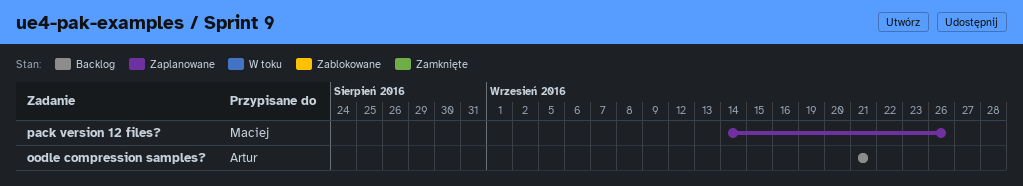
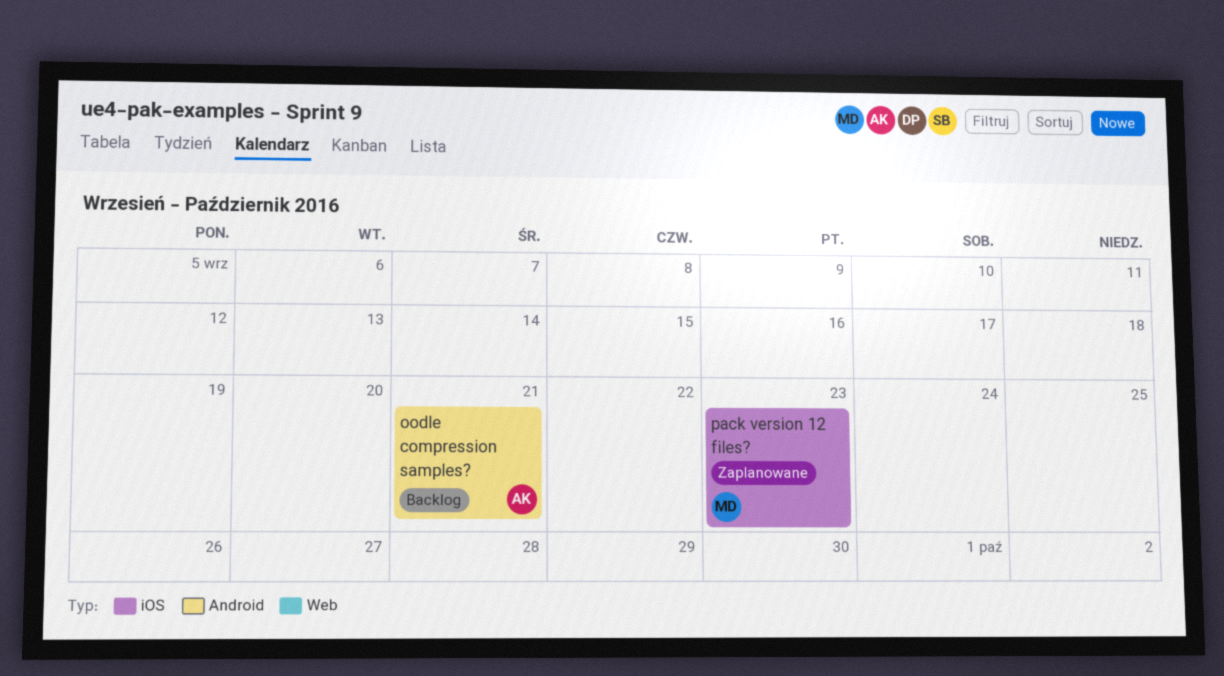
pack version 12 files?, due: Sep 26 -> Sep 23

